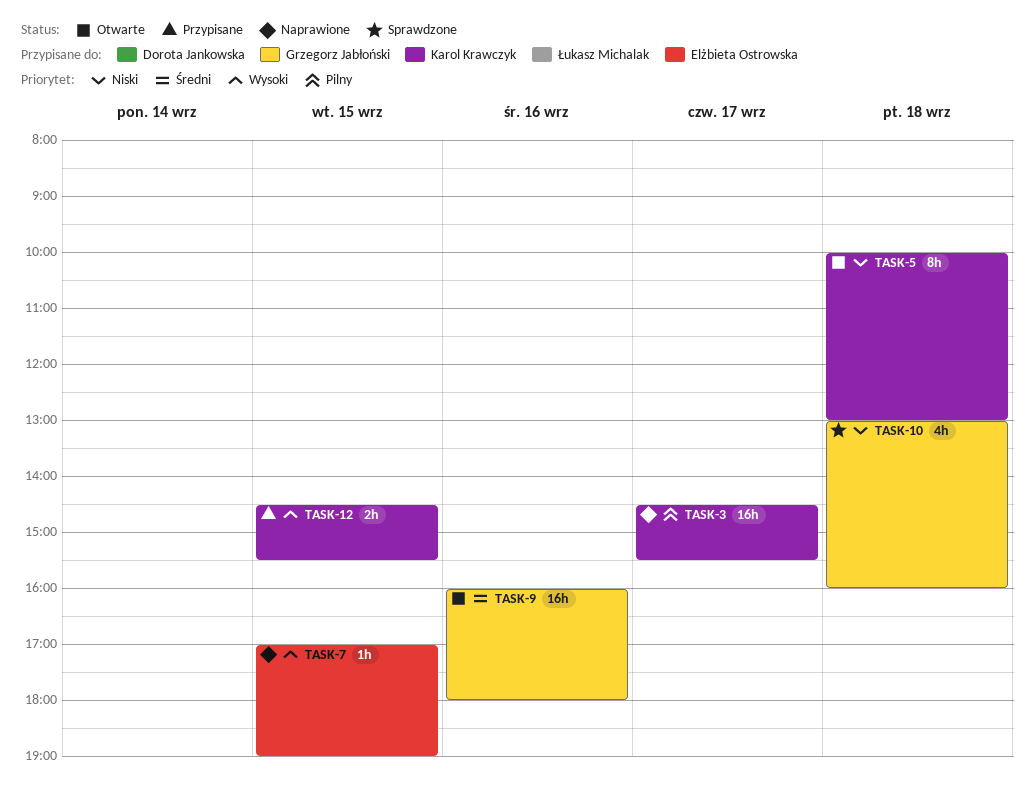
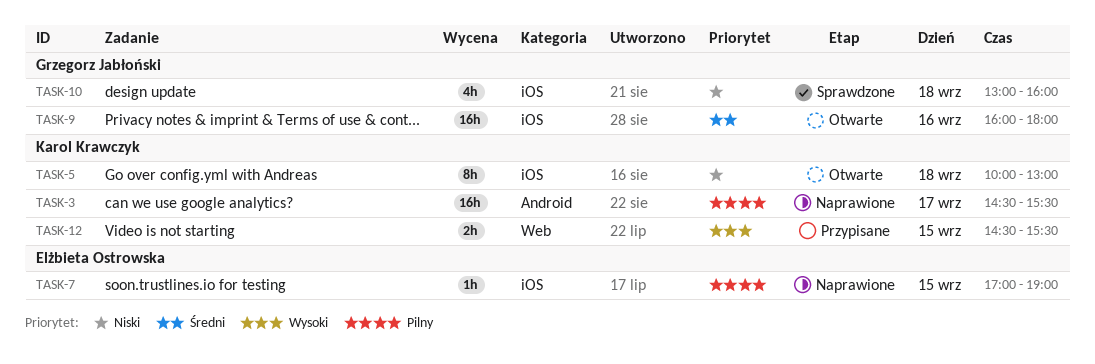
TASK-7, priority: Wysoki -> Pilny

